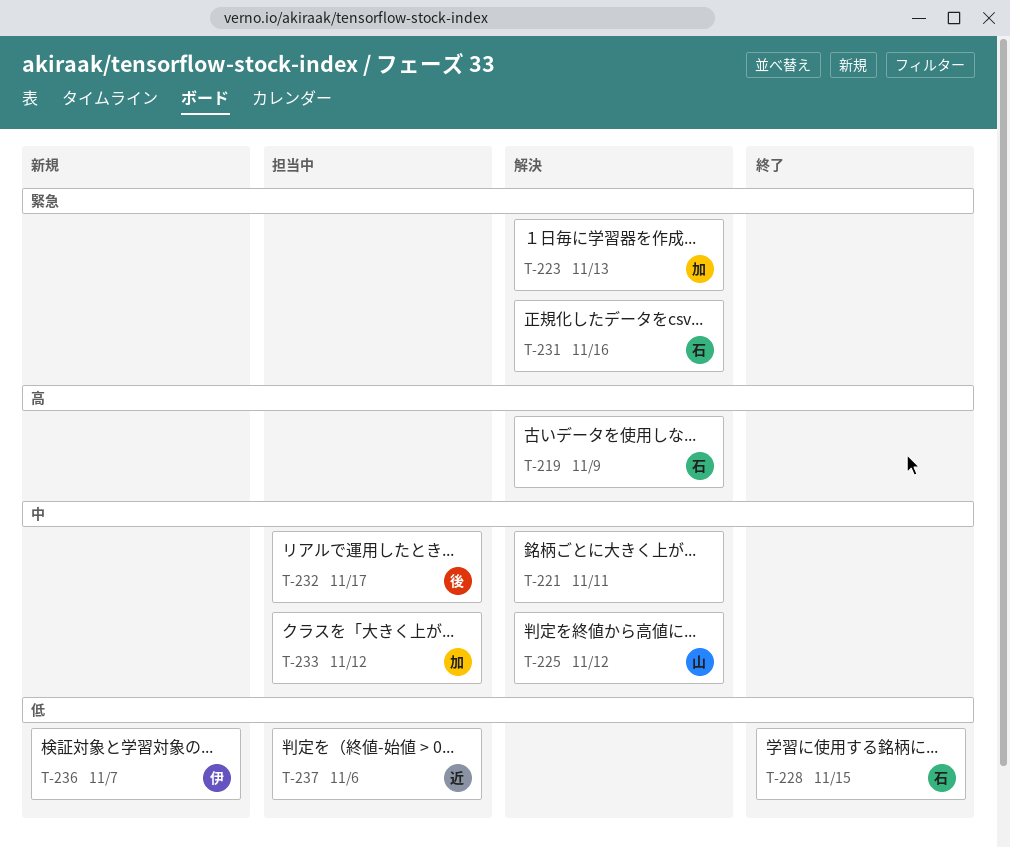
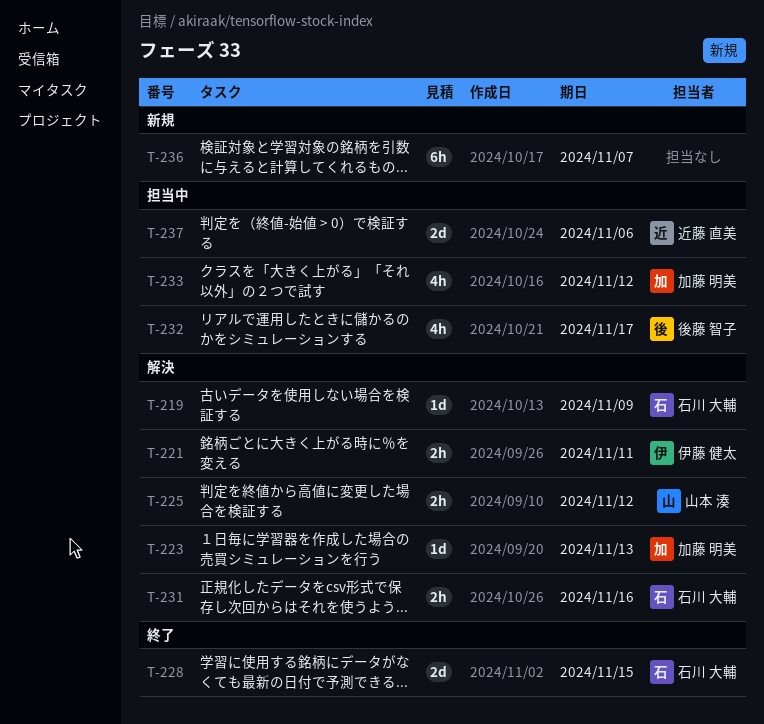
T-221, owner: none -> 伊藤 健太
T-236, owner: 伊藤 健太 -> none

